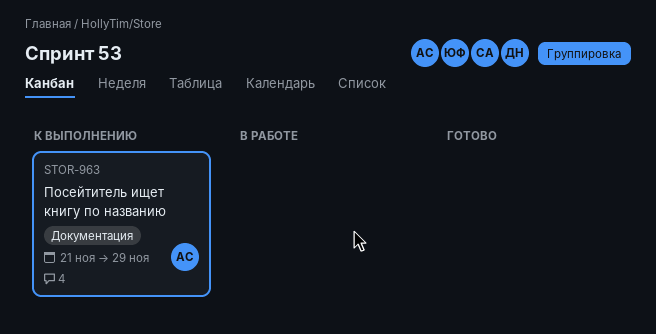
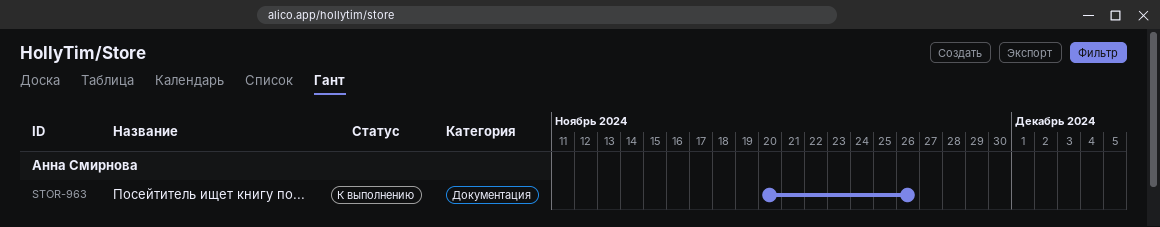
STOR-963, start: Nov 21 -> Nov 20
STOR-963, due: Nov 29 -> Nov 26

